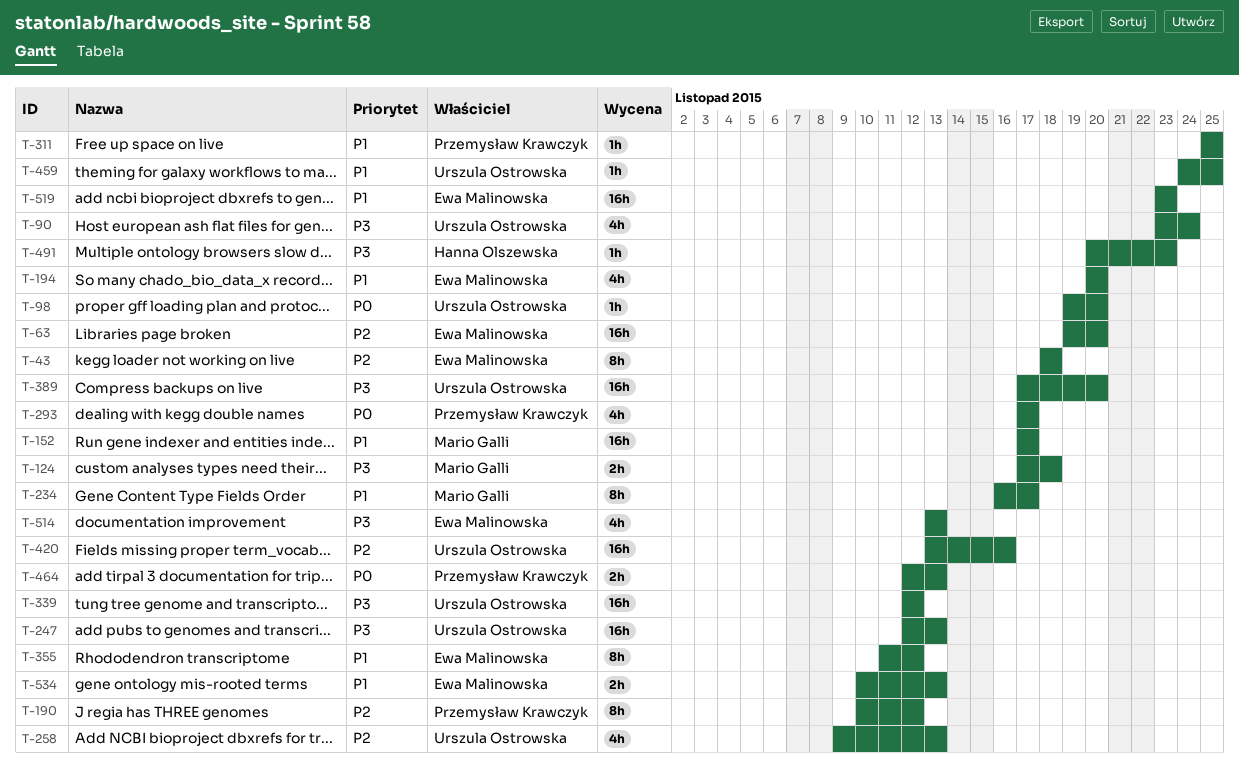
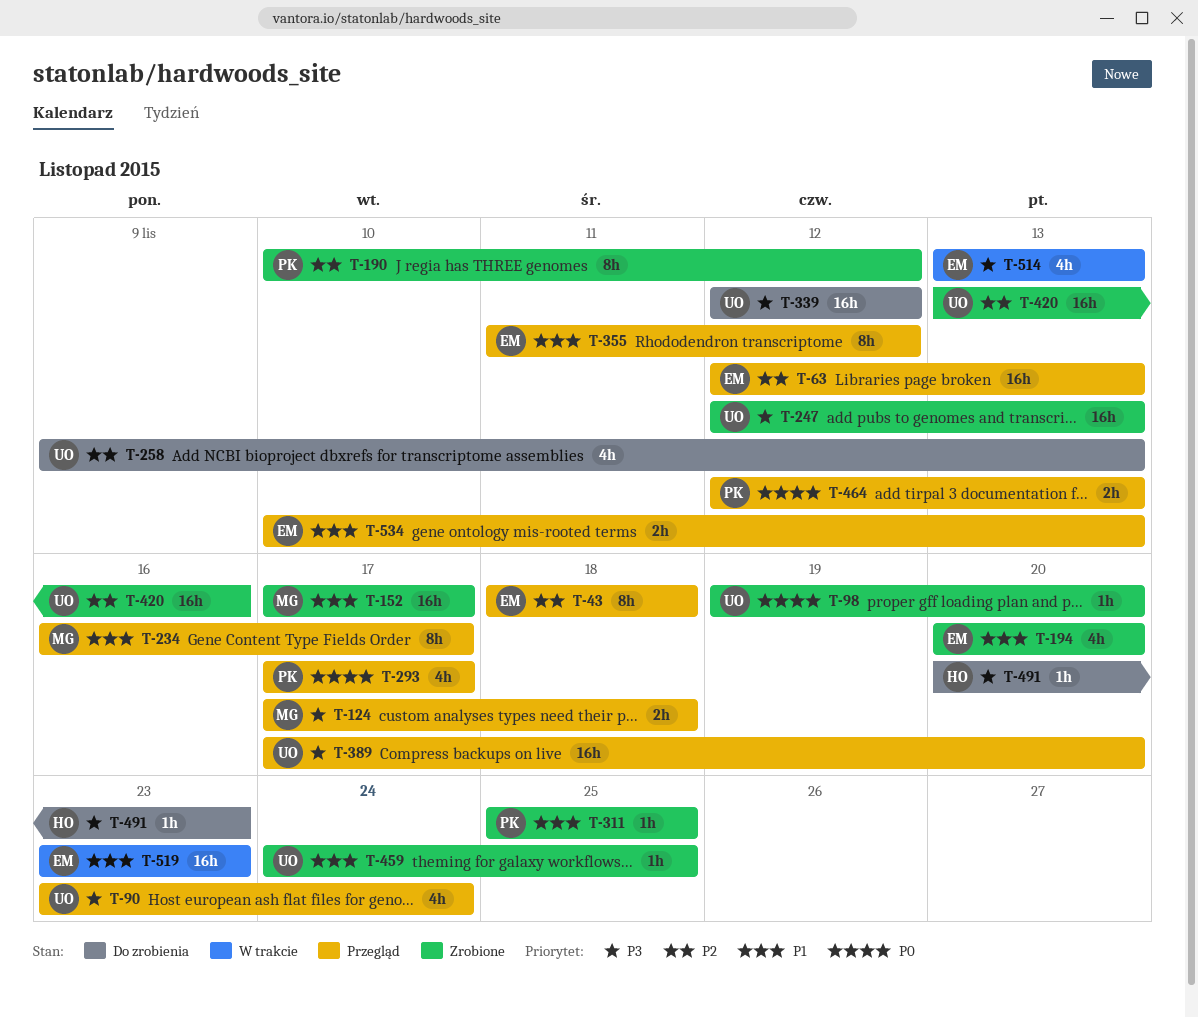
T-63, start: Nov 19 -> Nov 12
T-63, due: Nov 20 -> Nov 13

